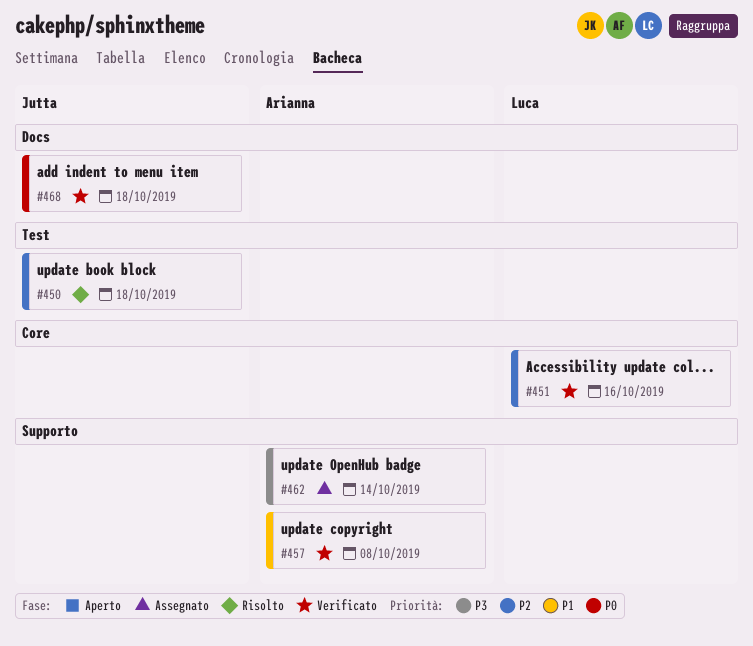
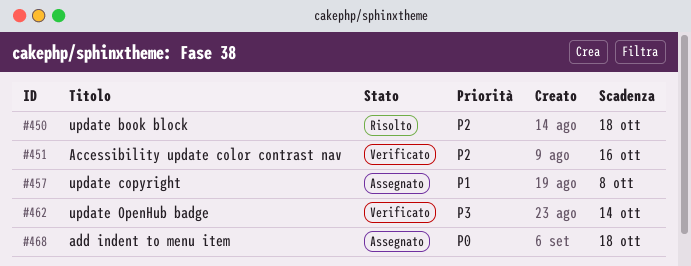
#457, status: Verificato -> Assegnato
#462, status: Assegnato -> Verificato
#468, status: Verificato -> Assegnato

